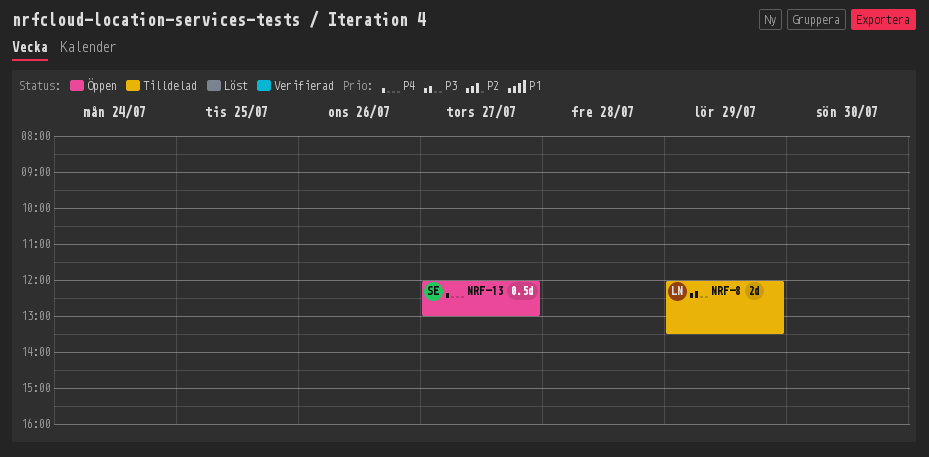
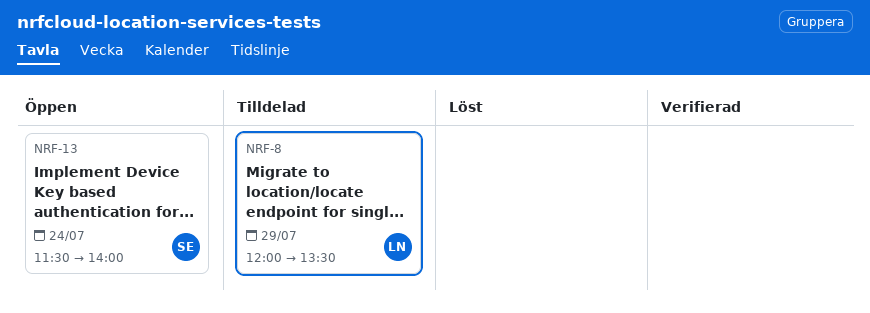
NRF-13, day: Jul 27 -> Jul 24
NRF-13, begins: 12:00 -> 11:30
NRF-13, ends: 13:00 -> 14:00

